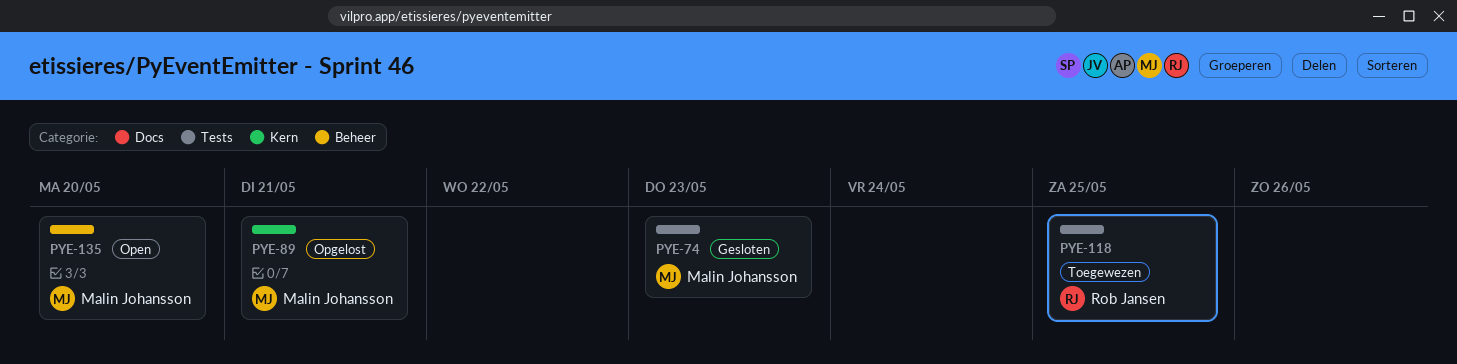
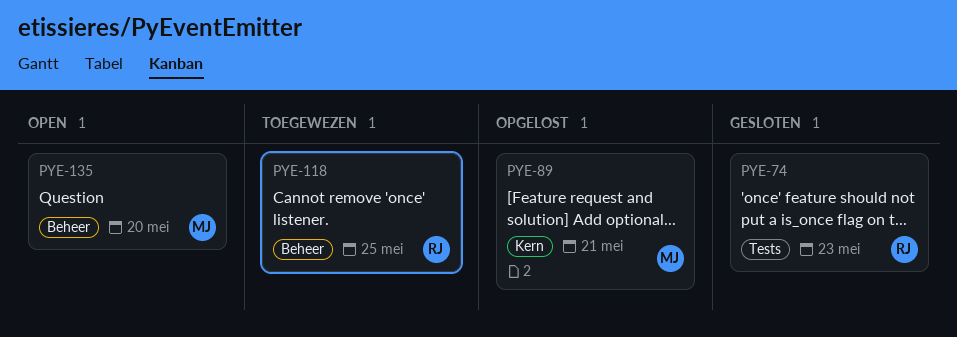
PYE-74, owner: Malin Johansson -> Rob Jansen
PYE-118, label: Tests -> Beheer

